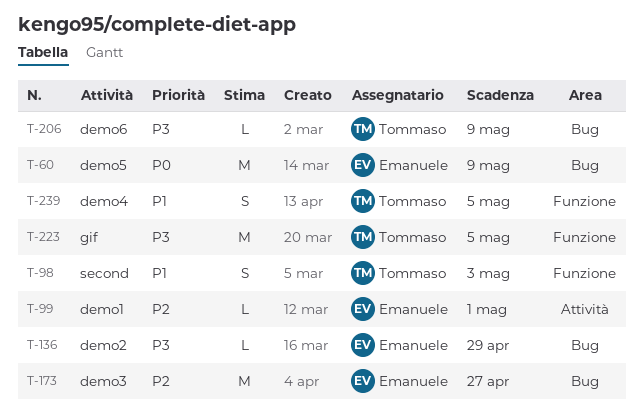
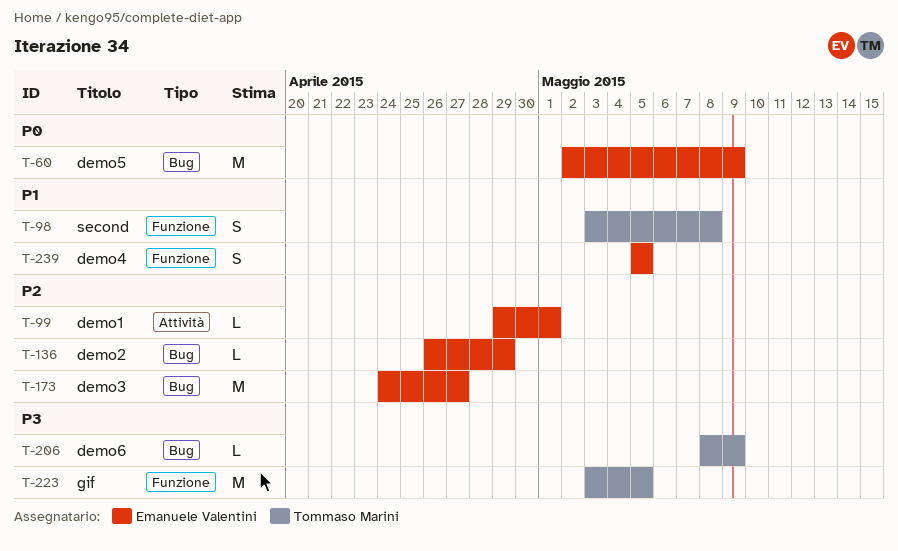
T-98, due: May 3 -> May 8
T-136, priority: P3 -> P2
T-239, owner: Tommaso Marini -> Emanuele Valentini

